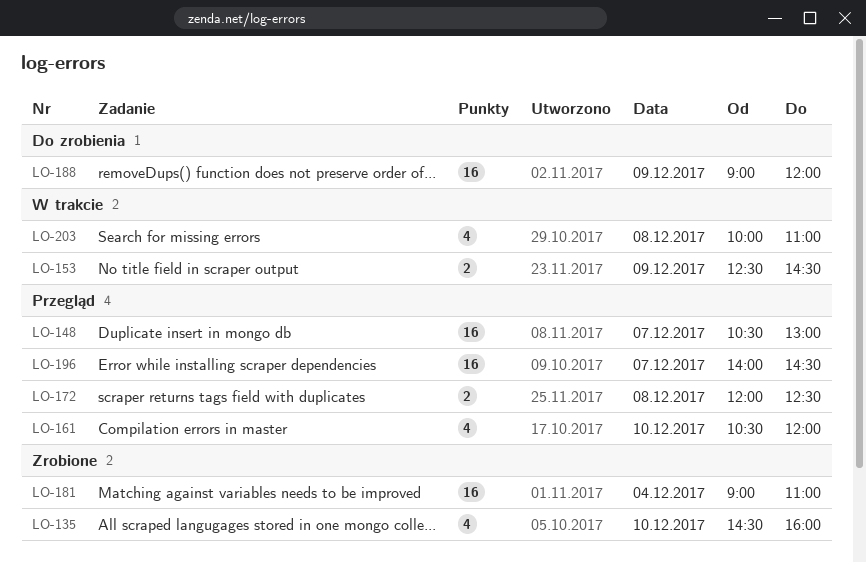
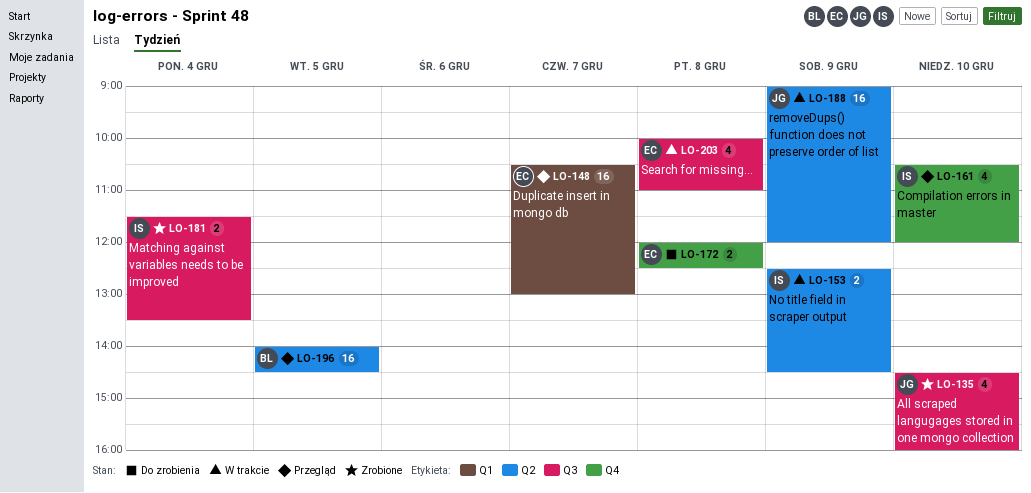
LO-172, status: Przegląd -> Do zrobienia
LO-181, estimate: 16 -> 2
LO-181, begins: 09:00 -> 11:30
LO-181, ends: 11:00 -> 13:30
LO-188, status: Do zrobienia -> W trakcie
LO-196, day: Dec 7 -> Dec 5

